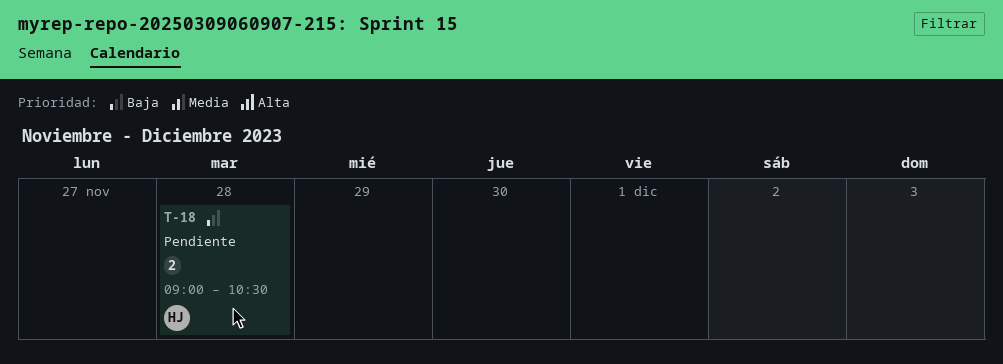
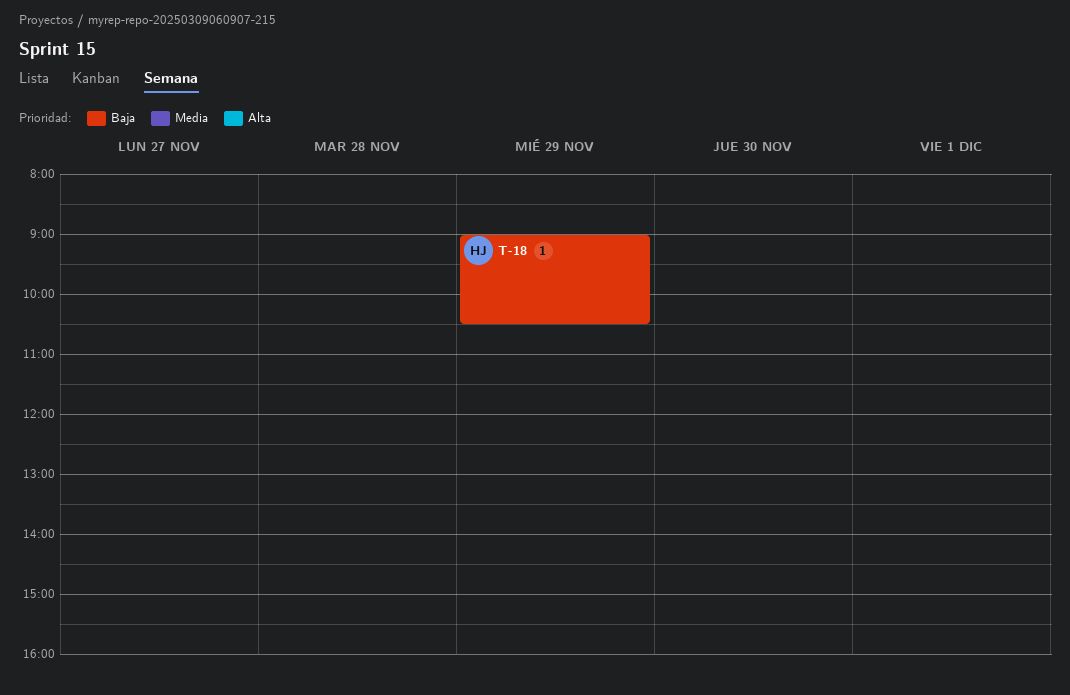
T-18, estimate: 2 -> 1
T-18, day: Nov 28 -> Nov 29

